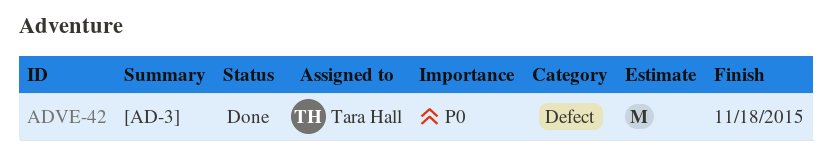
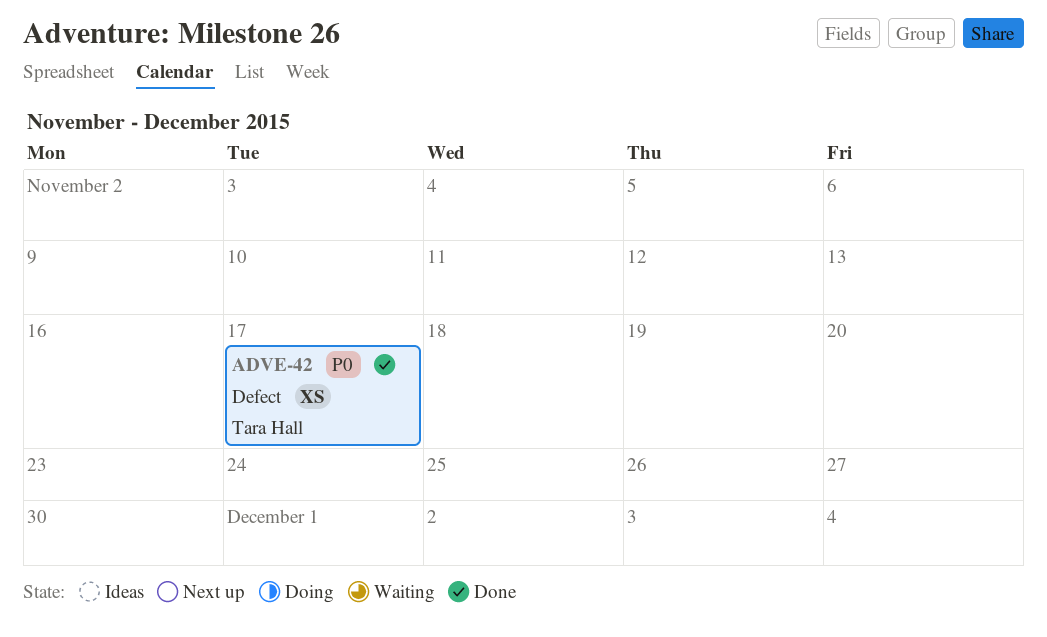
ADVE-42, estimate: M -> XS
ADVE-42, due: Nov 18 -> Nov 17

